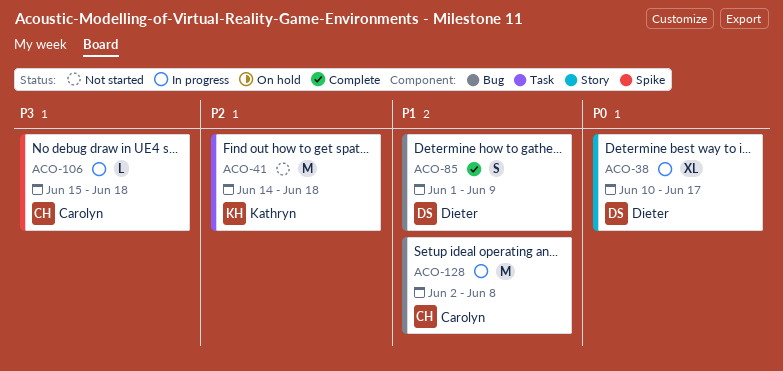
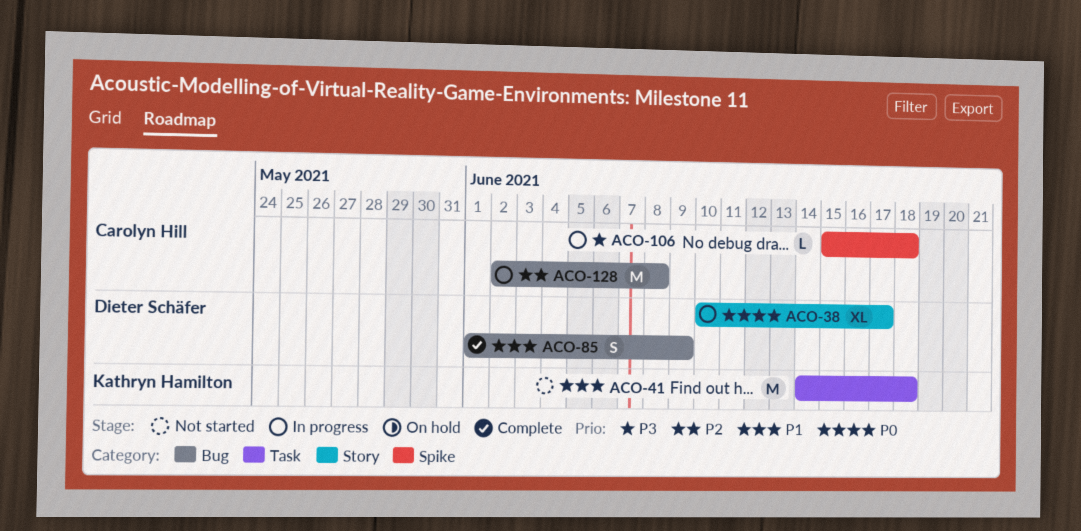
ACO-41, priority: P2 -> P1
ACO-128, priority: P1 -> P2

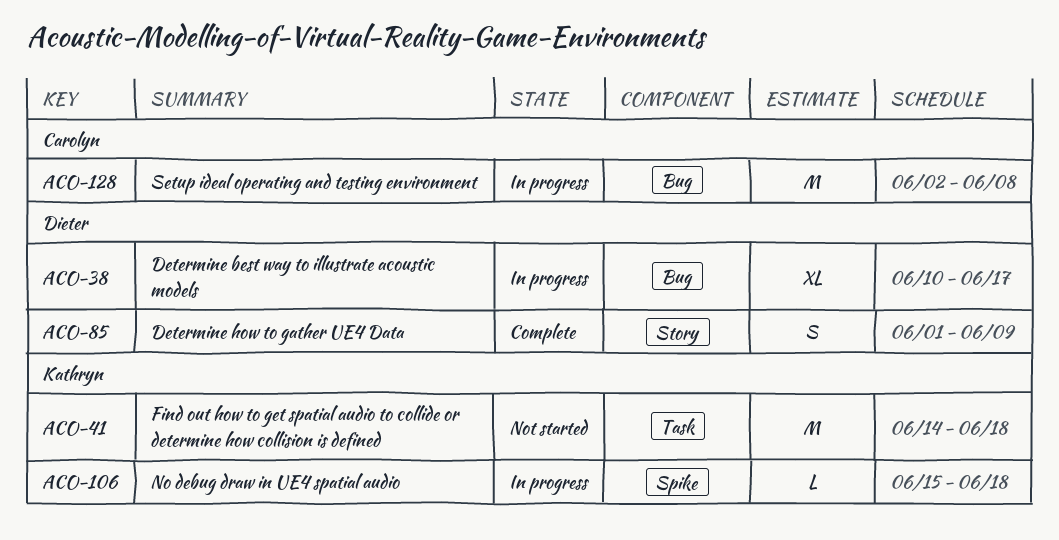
ACO-38, label: Story -> Bug
ACO-85, label: Bug -> Story
ACO-106, owner: Carolyn Hill -> Kathryn Hamilton

